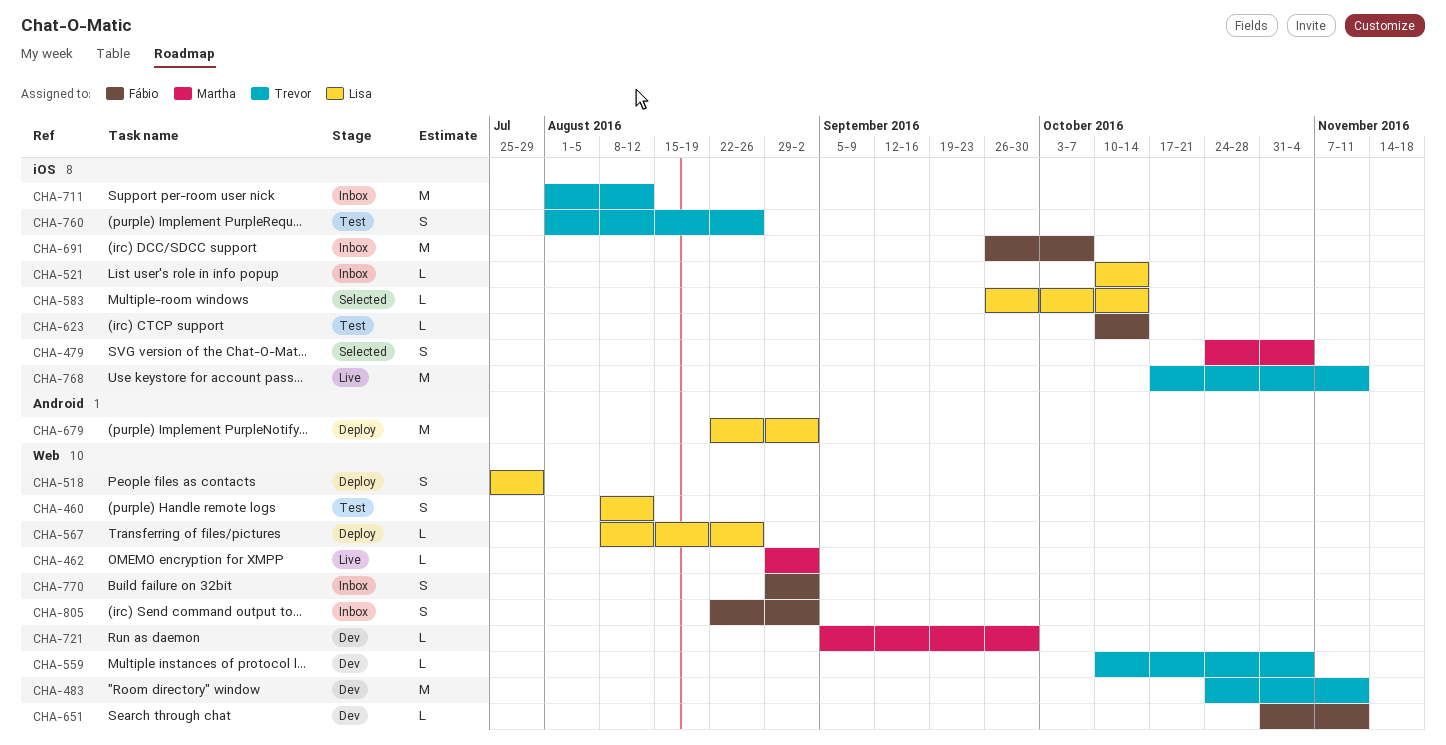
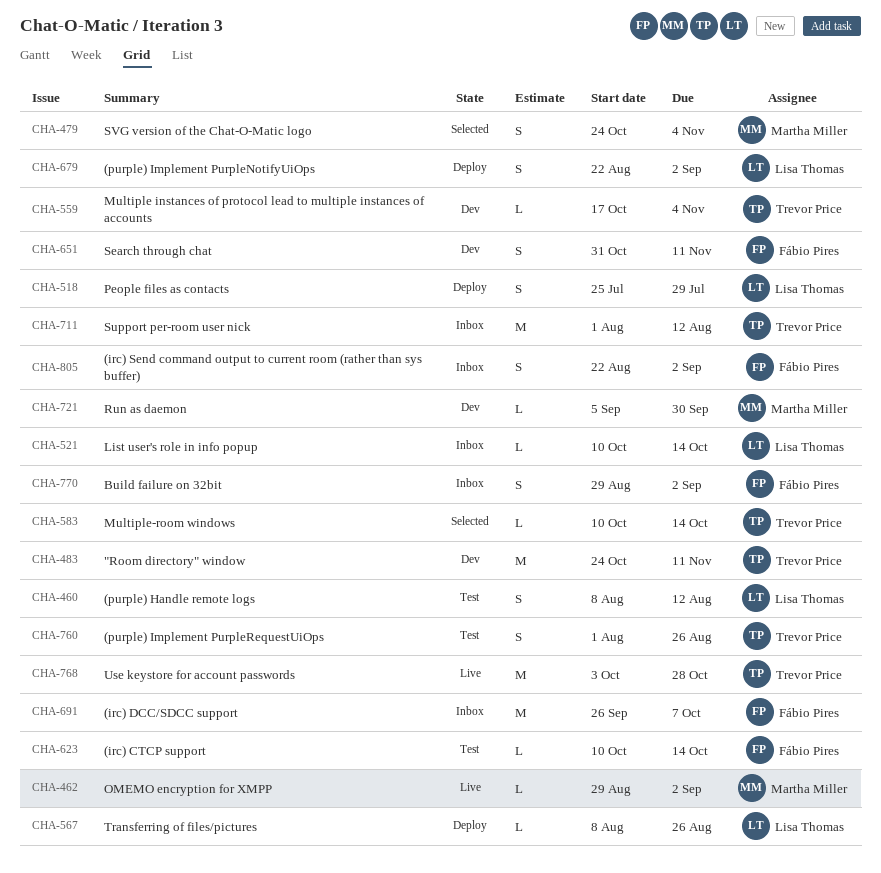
CHA-559, start: Oct 10 -> Oct 17
CHA-583, owner: Lisa Thomas -> Trevor Price
CHA-583, start: Sep 26 -> Oct 10
CHA-651, estimate: L -> S
CHA-679, estimate: M -> S
CHA-768, start: Oct 17 -> Oct 3
CHA-768, due: Nov 11 -> Oct 28

